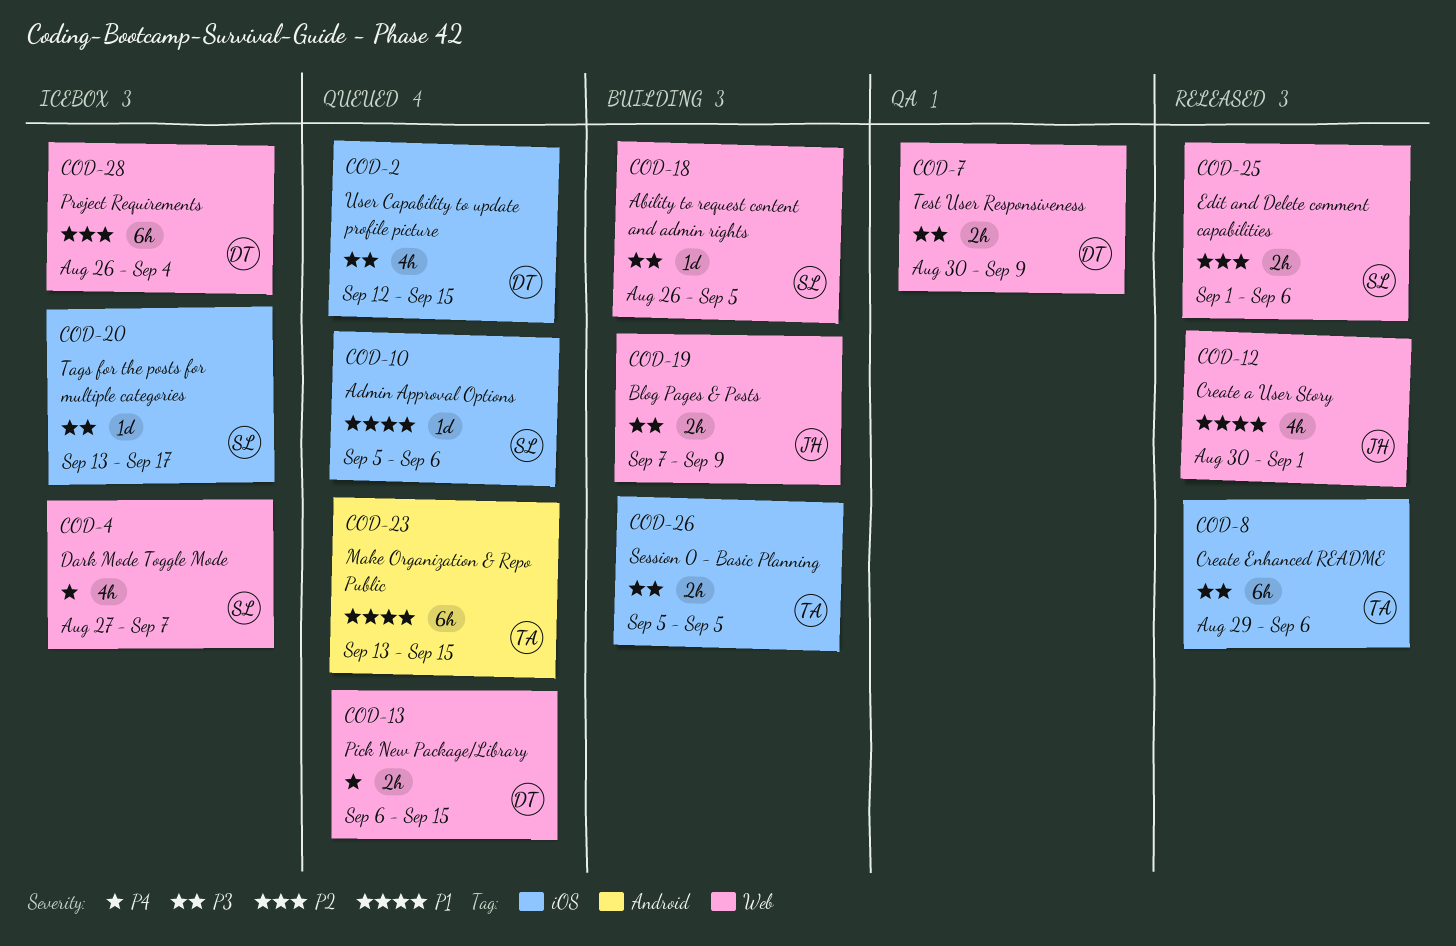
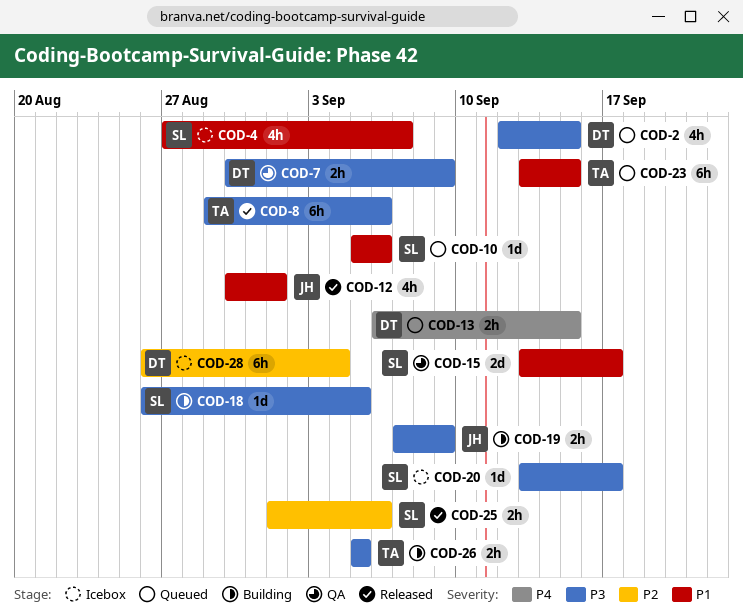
COD-4, priority: P4 -> P1
COD-15: none -> present

